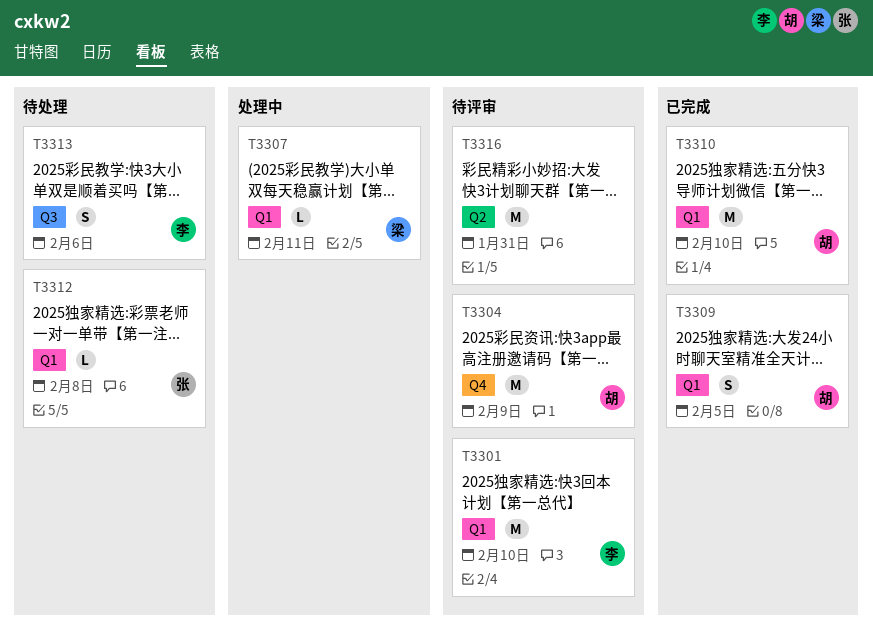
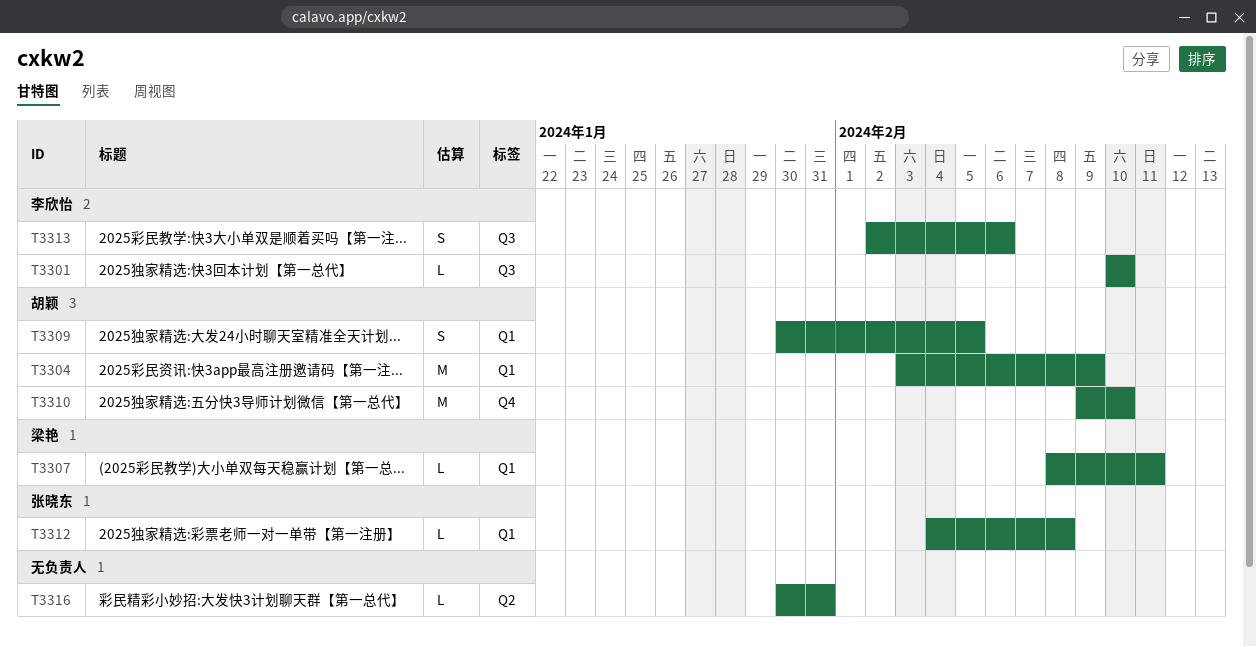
T3301, label: Q1 -> Q3
T3301, estimate: M -> L
T3304, label: Q4 -> Q1
T3310, label: Q1 -> Q4
T3316, estimate: M -> L

